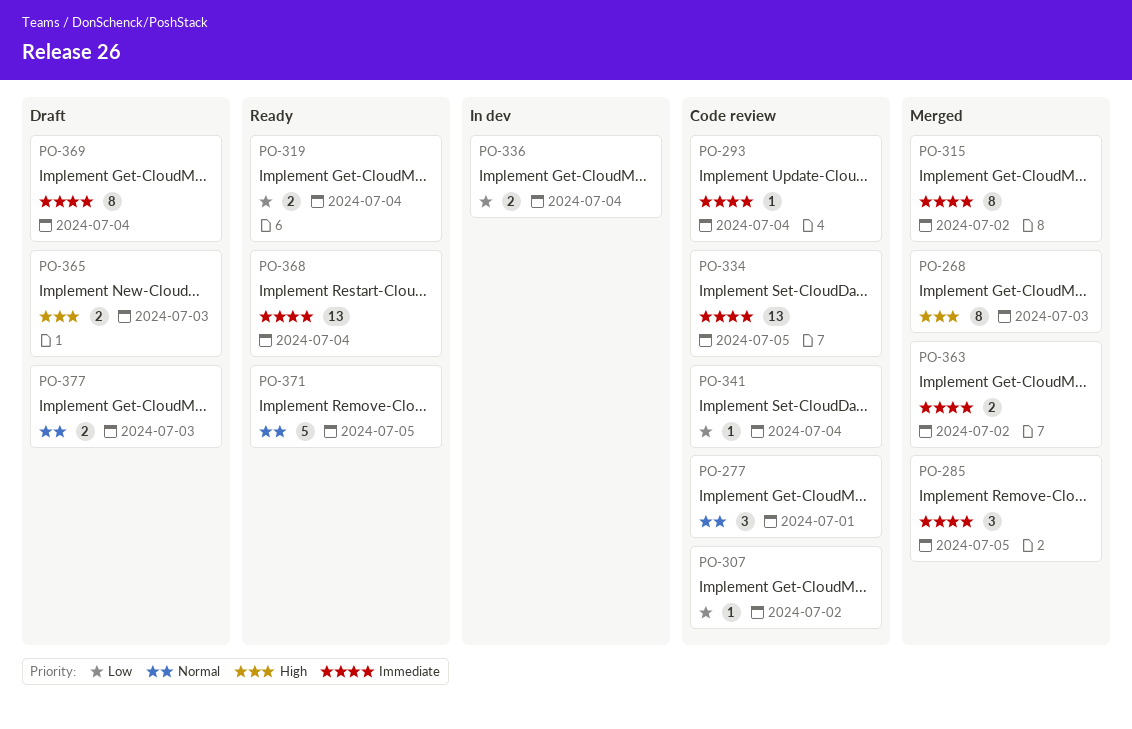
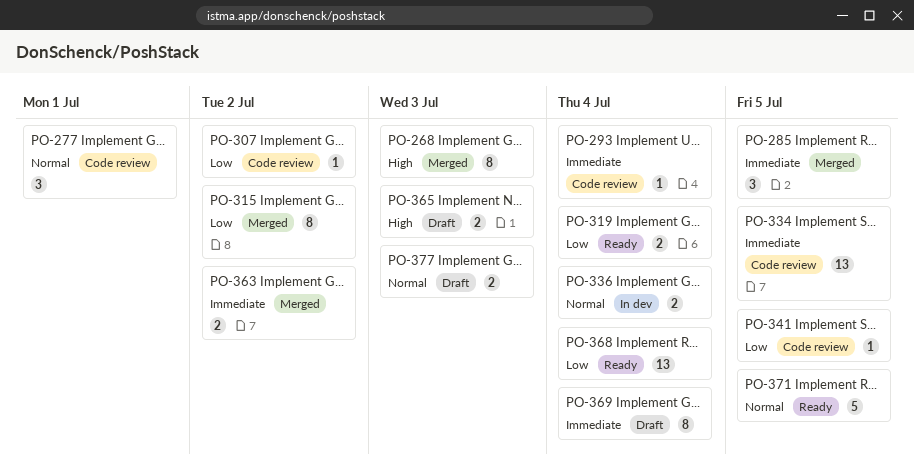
PO-315, priority: Immediate -> Low
PO-336, priority: Low -> Normal
PO-341, due: Jul 4 -> Jul 5
PO-368, priority: Immediate -> Low

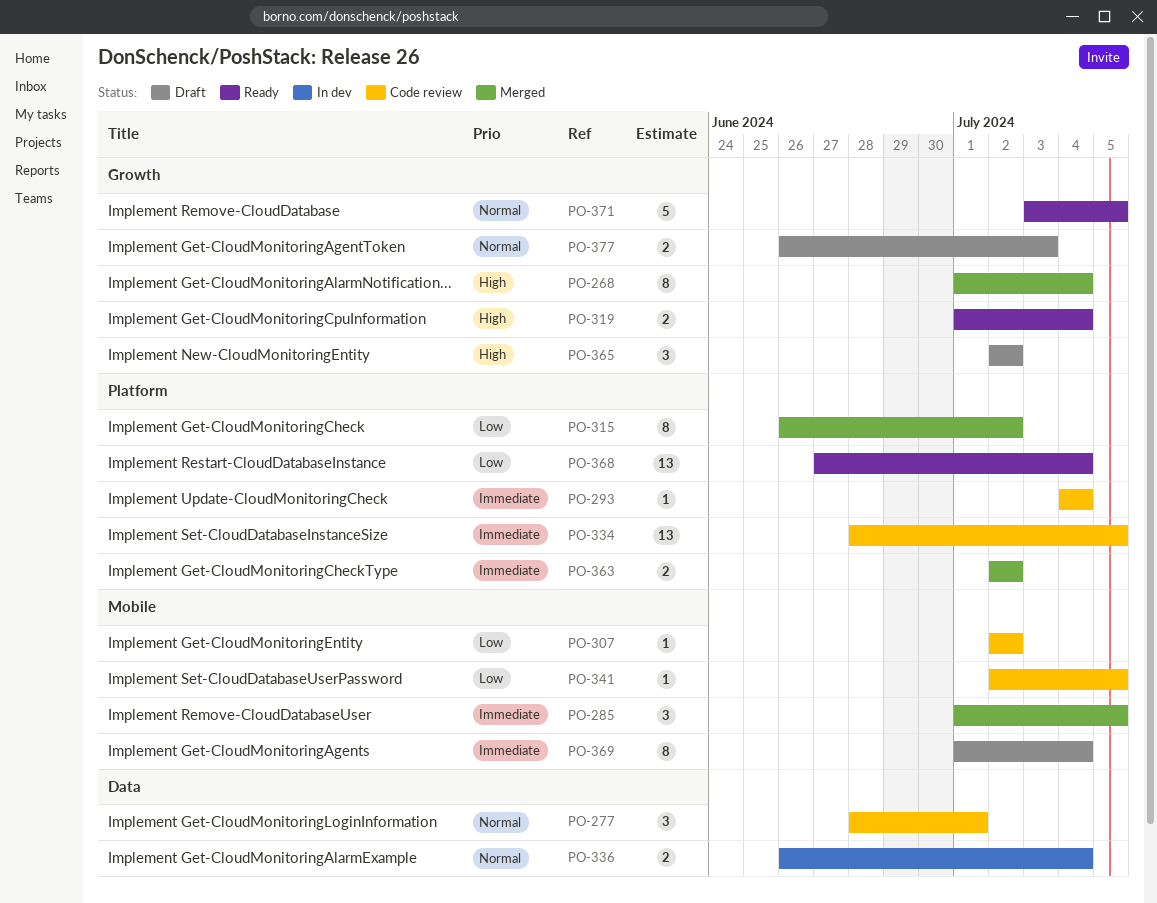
PO-268, due: Jul 3 -> Jul 4
PO-319, priority: Low -> High
PO-365, estimate: 2 -> 3
PO-365, due: Jul 3 -> Jul 2

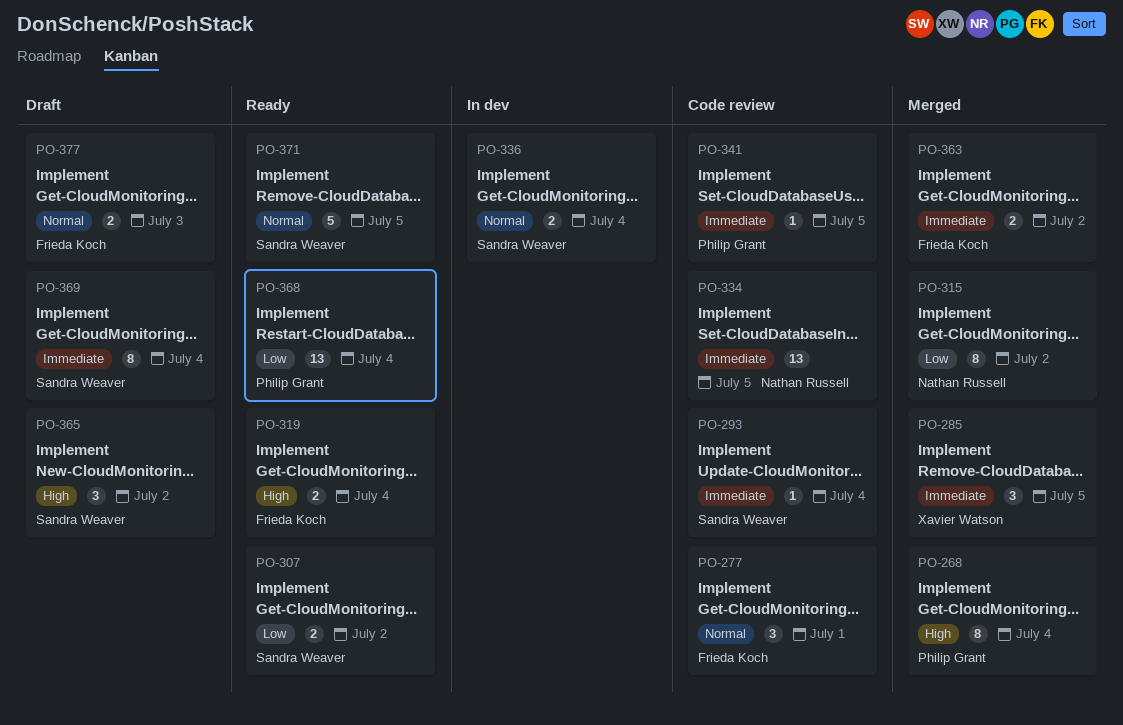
PO-307, status: Code review -> Ready
PO-307, estimate: 1 -> 2
PO-341, priority: Low -> Immediate

